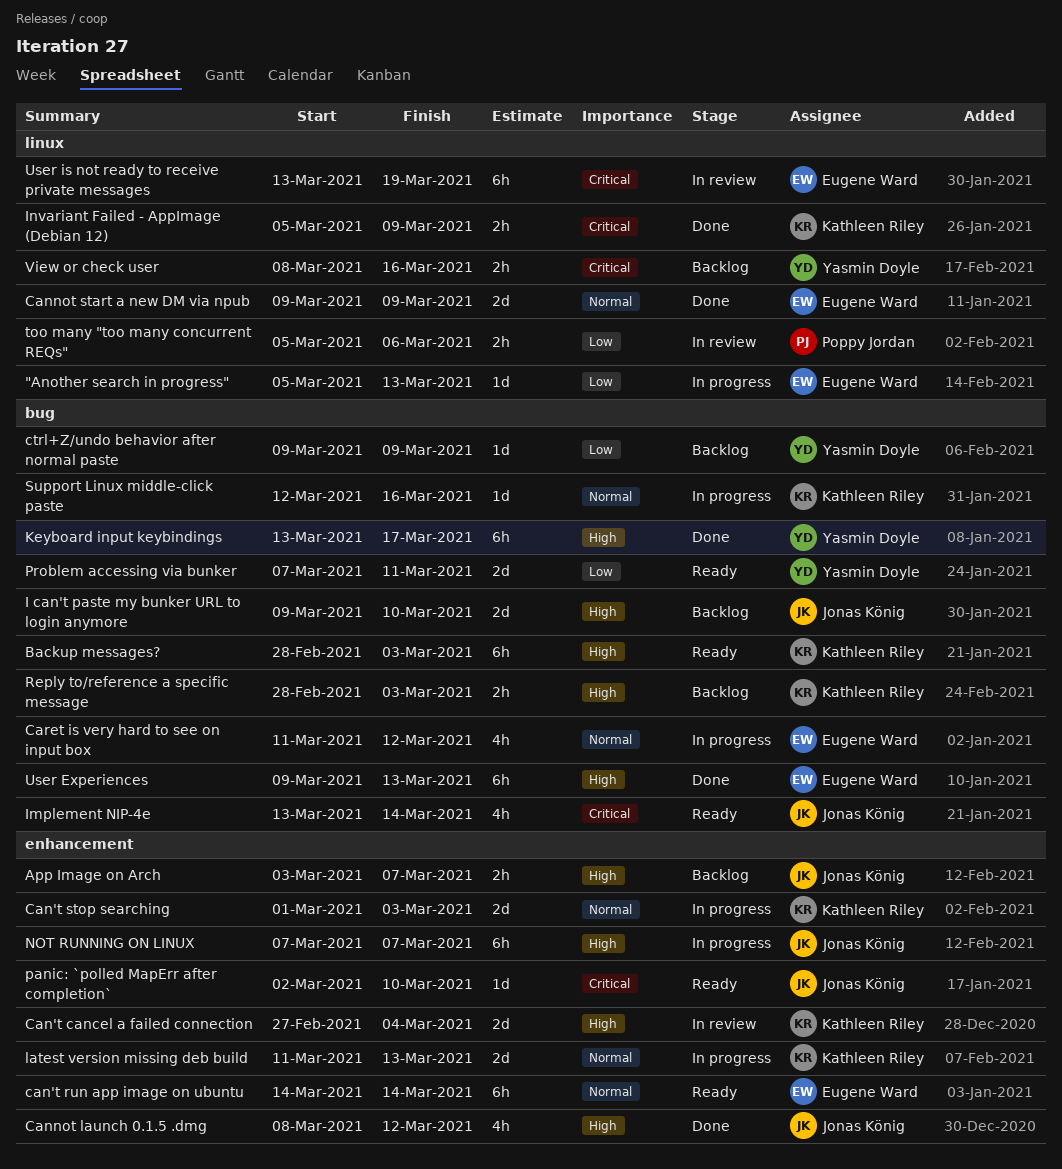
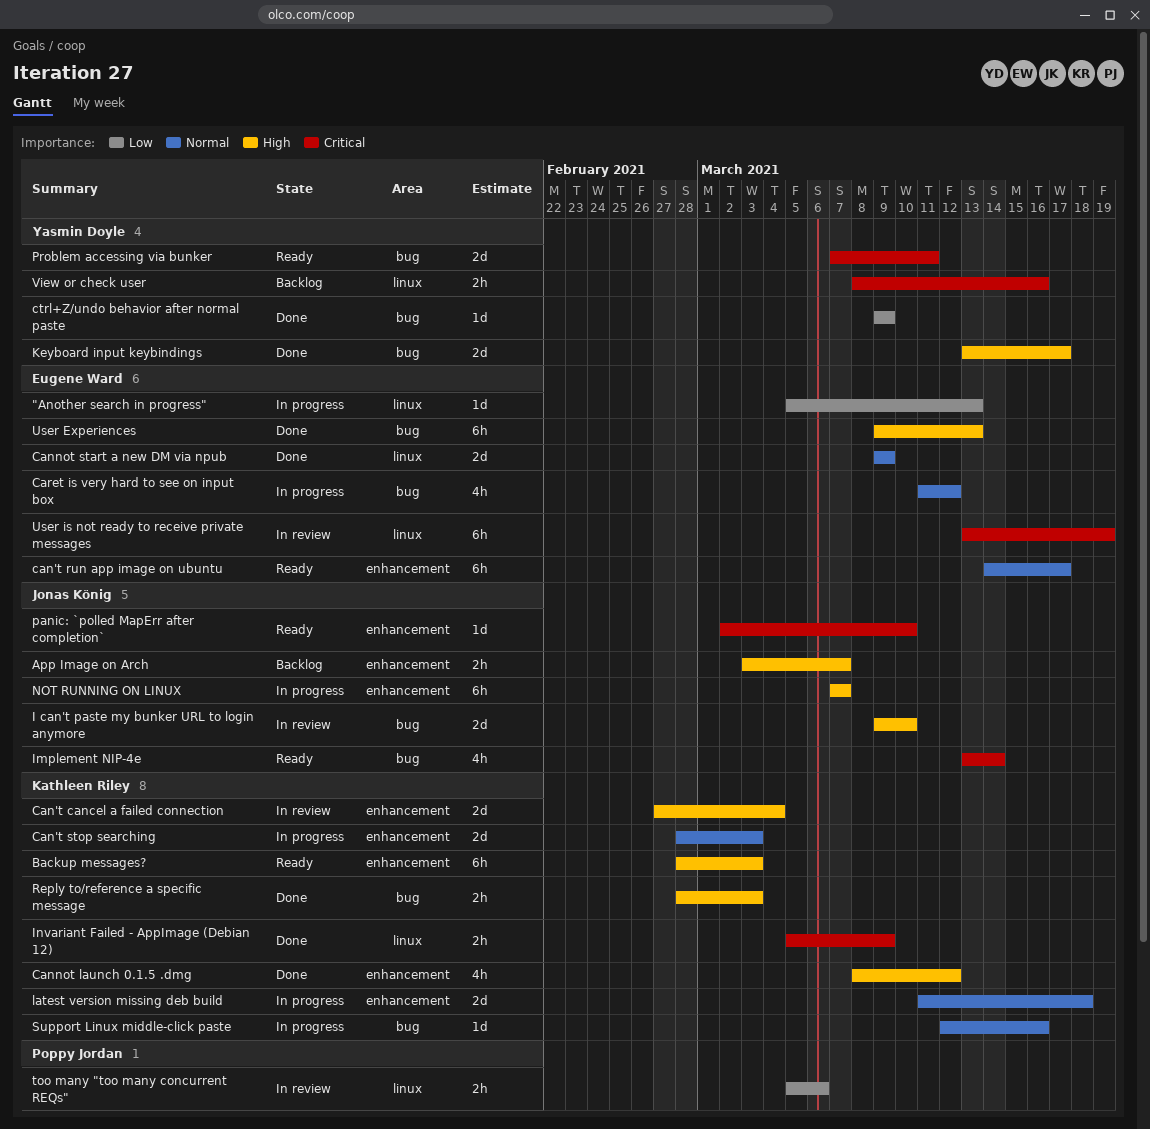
Backup messages?, label: bug -> enhancement
can't run app image on ubuntu, due: Mar 14 -> Mar 17
Can't stop searching, start: Mar 1 -> Feb 28
Cannot launch 0.1.5 .dmg, owner: Jonas König -> Kathleen Riley
ctrl+Z/undo behavior after normal paste, status: Backlog -> Done
I can't paste my bunker URL to login anymore, status: Backlog -> In review
Keyboard input keybindings, estimate: 6h -> 2d
latest version missing deb build, due: Mar 13 -> Mar 18
Problem accessing via bunker, priority: Low -> Critical
Reply to/reference a specific message, status: Backlog -> Done

